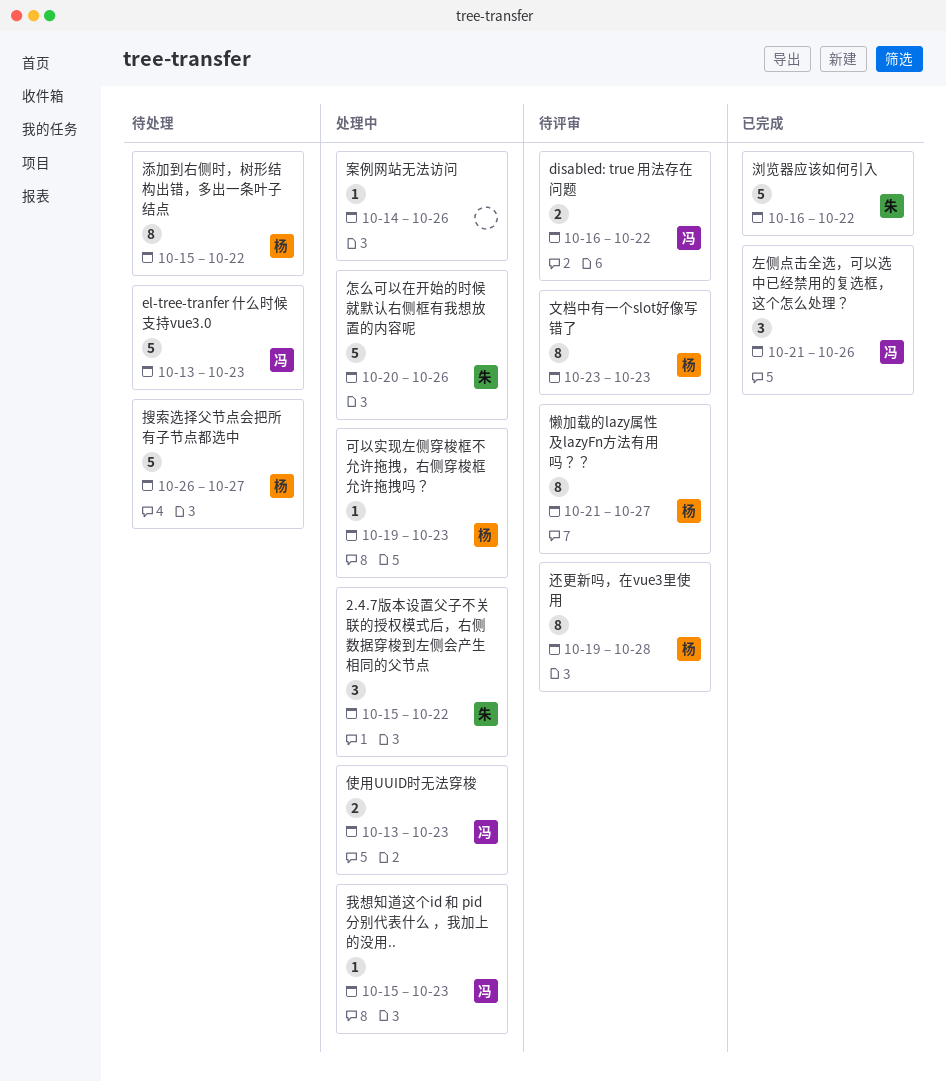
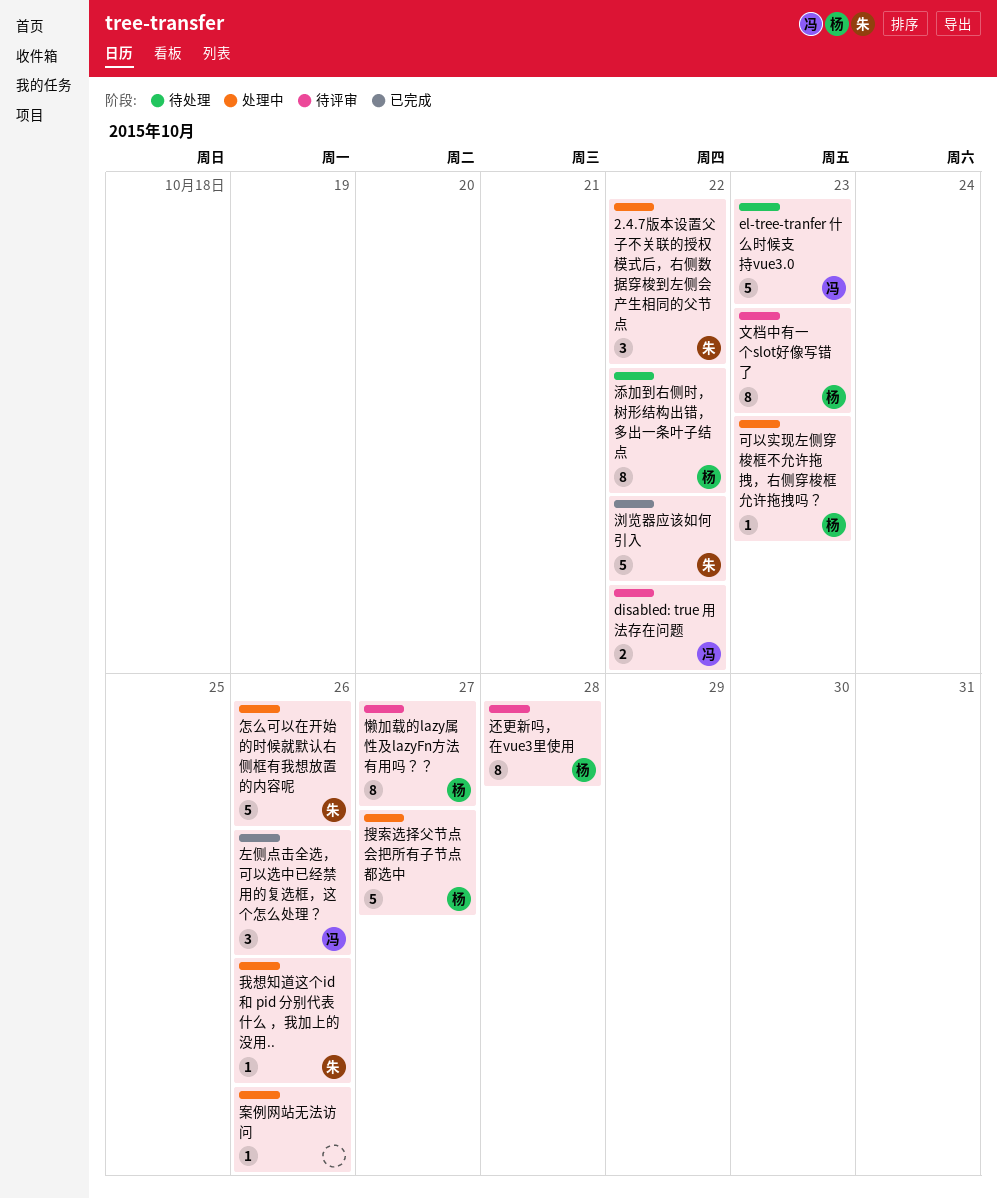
使用UUID时无法穿梭: present -> none
我想知道这个id 和 pid 分别代表什么 ，我加上的没用.., owner: 冯 -> 朱
我想知道这个id 和 pid 分别代表什么 ，我加上的没用.., due: Oct 23 -> Oct 26
搜索选择父节点会把所有子节点都选中, status: 待处理 -> 处理中

